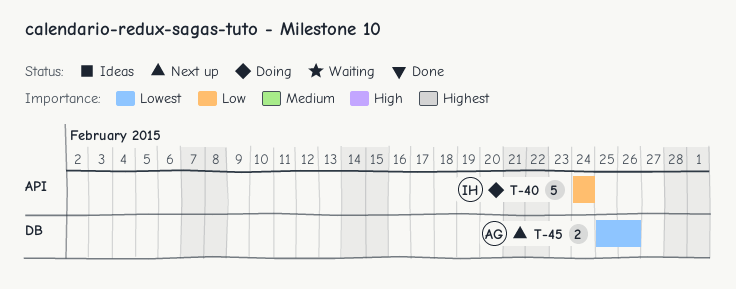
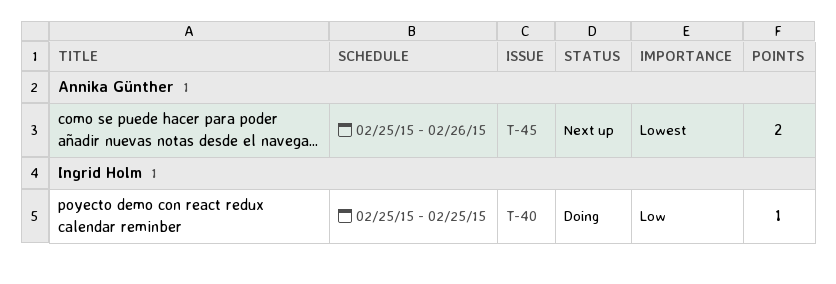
T-40, estimate: 5 -> 1
T-40, start: Feb 24 -> Feb 25
T-40, due: Feb 24 -> Feb 25

